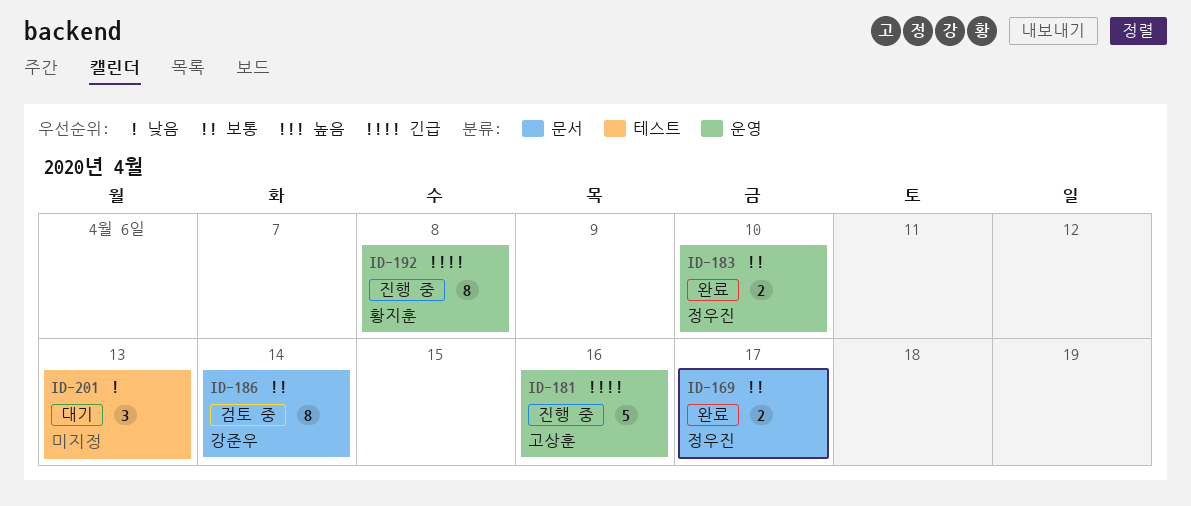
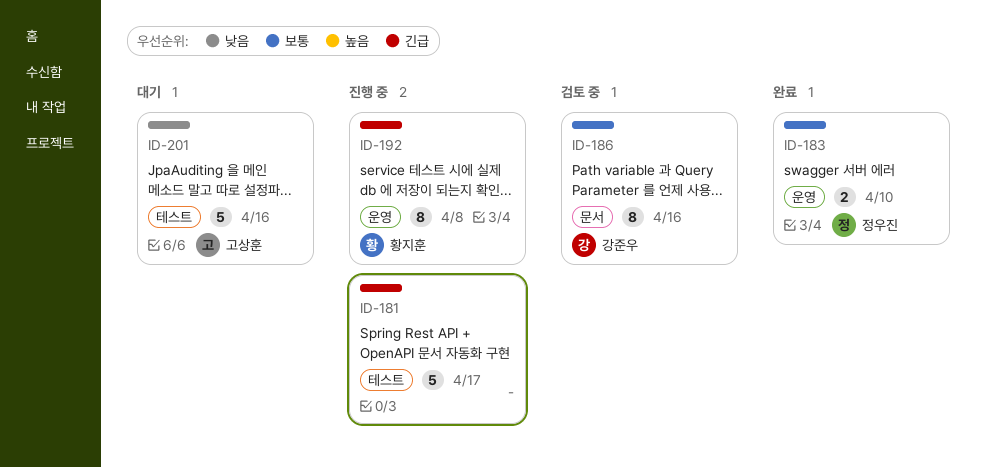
ID-169: present -> none
ID-181, owner: 고상훈 -> none
ID-181, label: 운영 -> 테스트
ID-181, due: Apr 16 -> Apr 17
ID-186, due: Apr 14 -> Apr 16
ID-201, owner: none -> 고상훈
ID-201, estimate: 3 -> 5
ID-201, due: Apr 13 -> Apr 16

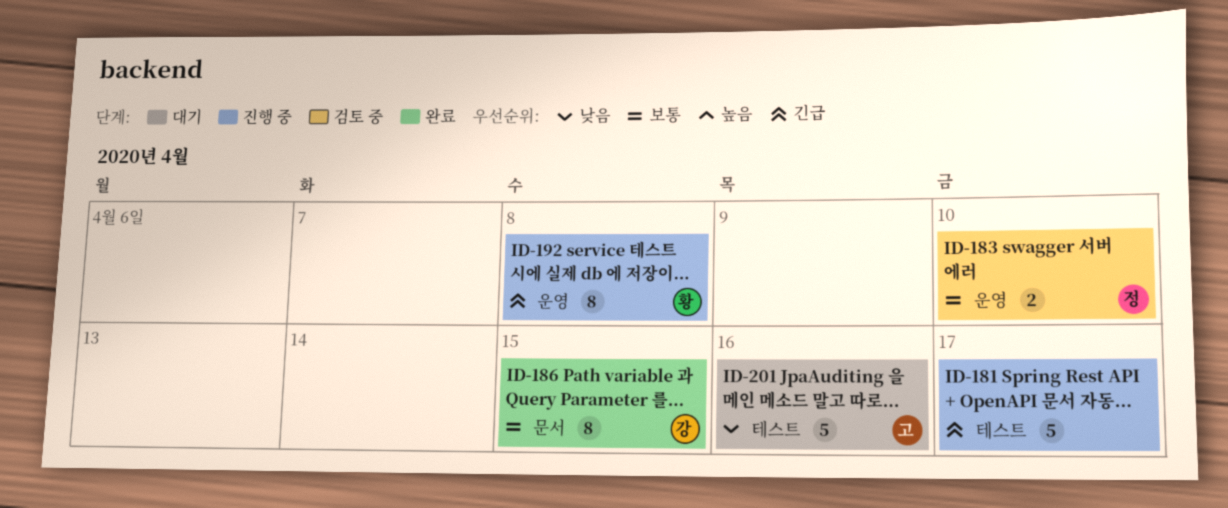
ID-183, status: 완료 -> 검토 중
ID-186, status: 검토 중 -> 완료
ID-186, due: Apr 16 -> Apr 15

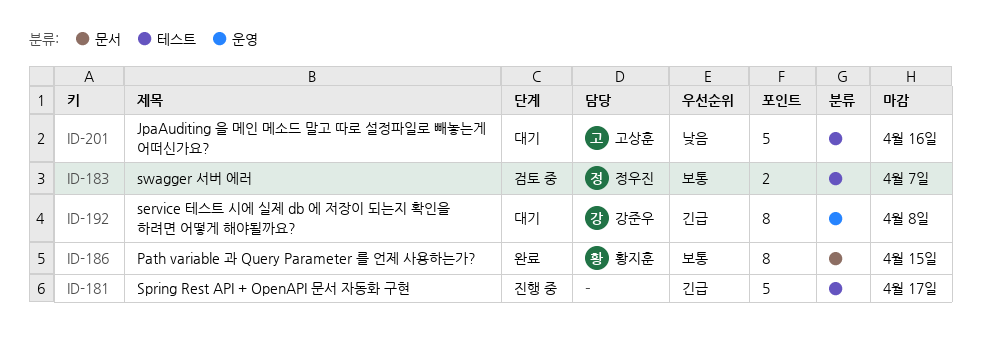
ID-183, label: 운영 -> 테스트
ID-183, due: Apr 10 -> Apr 7
ID-186, owner: 강준우 -> 황지훈
ID-192, status: 진행 중 -> 대기
ID-192, owner: 황지훈 -> 강준우

